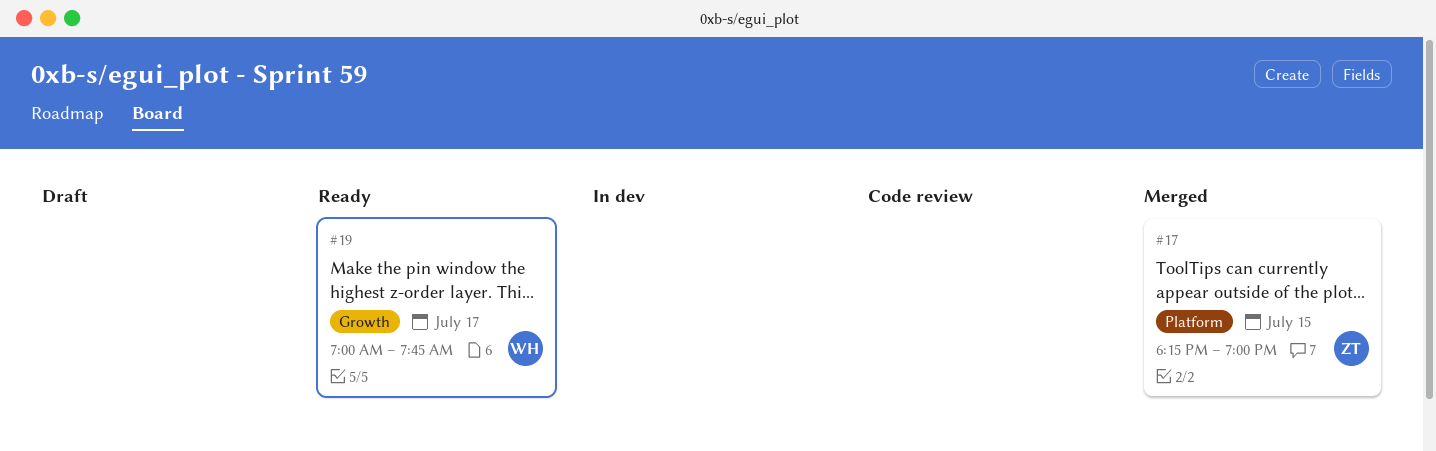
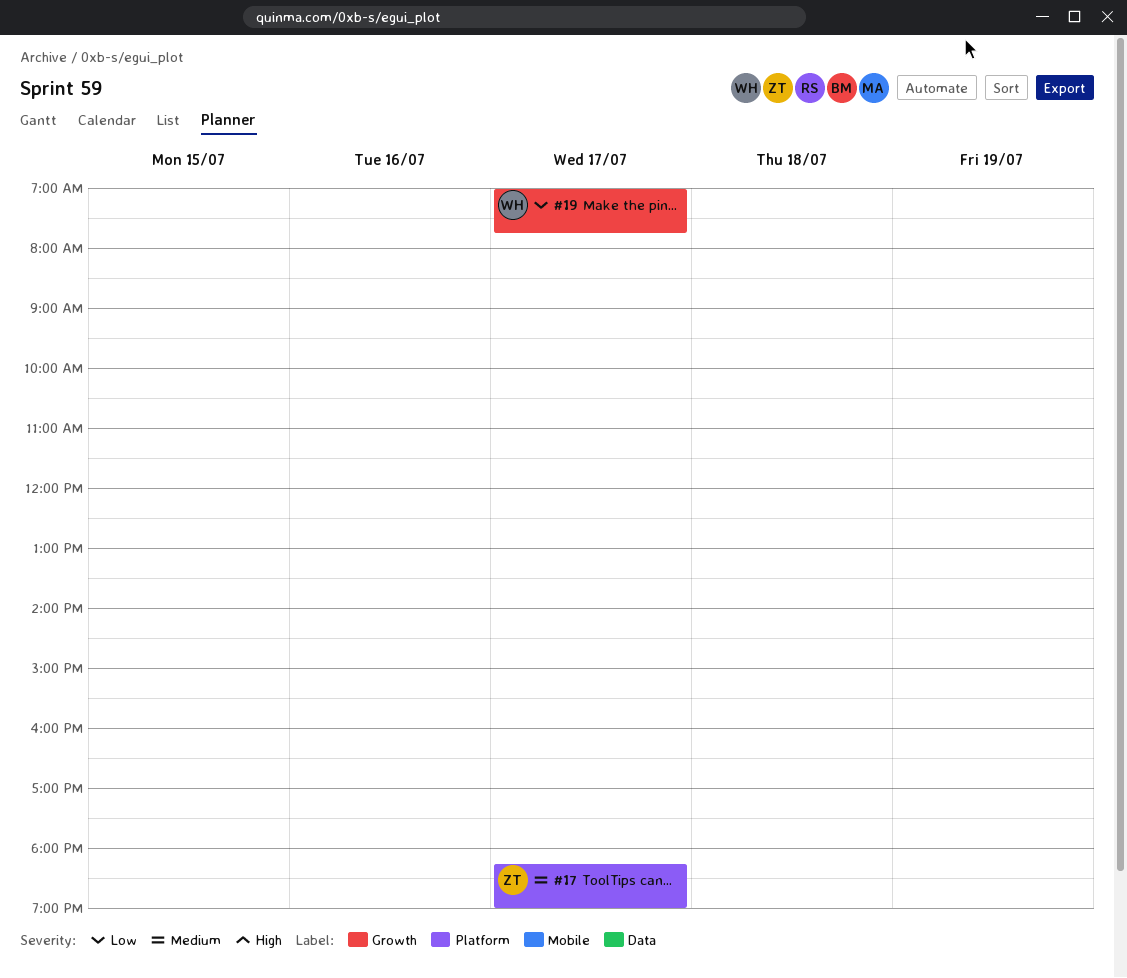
#17, day: Jul 15 -> Jul 17

